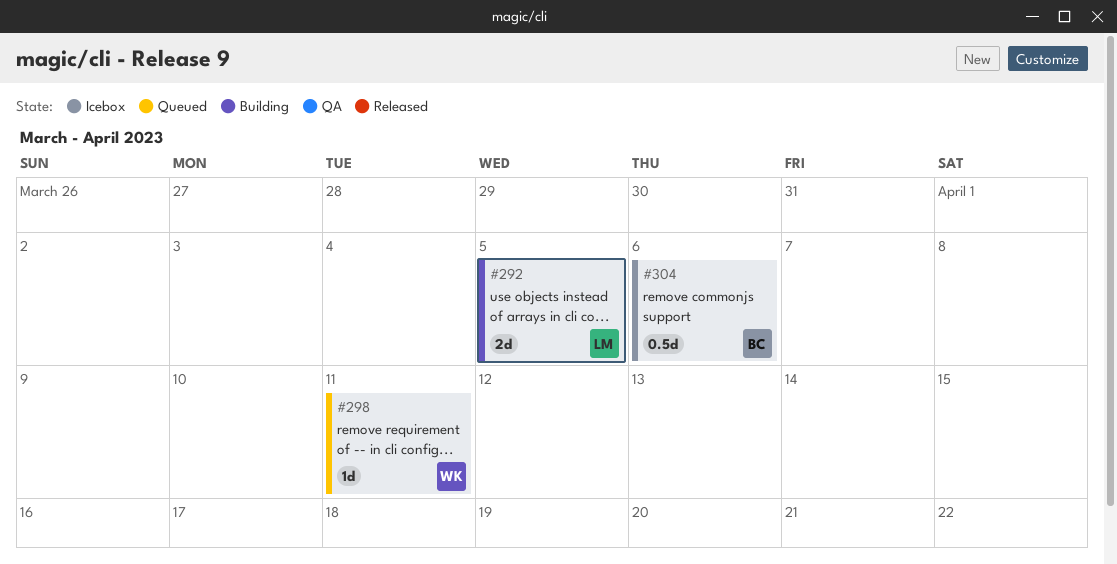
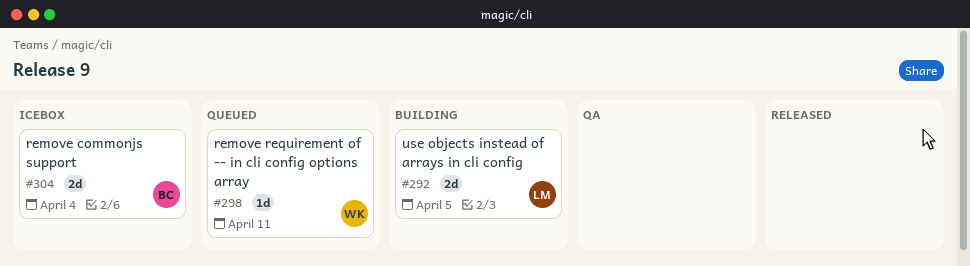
#304, estimate: 0.5d -> 2d
#304, due: Apr 6 -> Apr 4

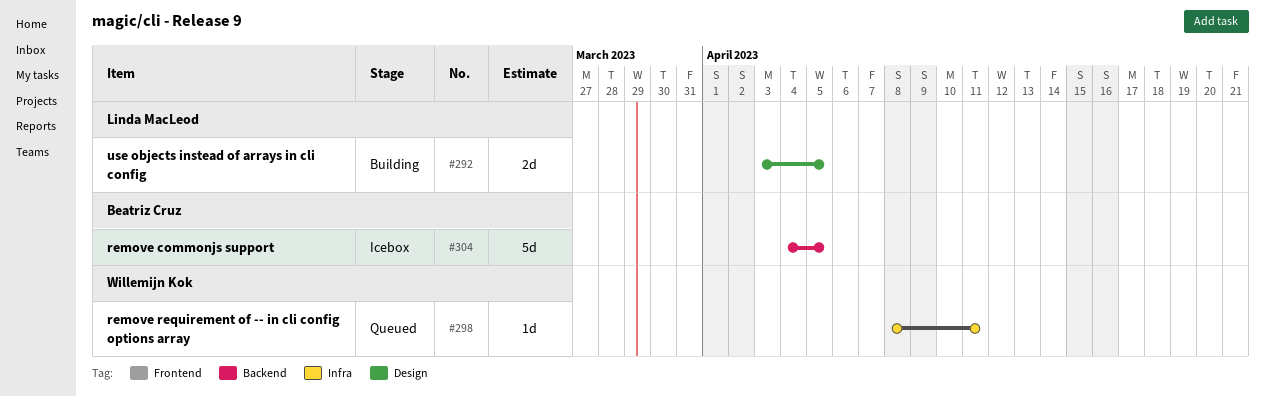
#304, estimate: 2d -> 5d
#304, due: Apr 4 -> Apr 5

